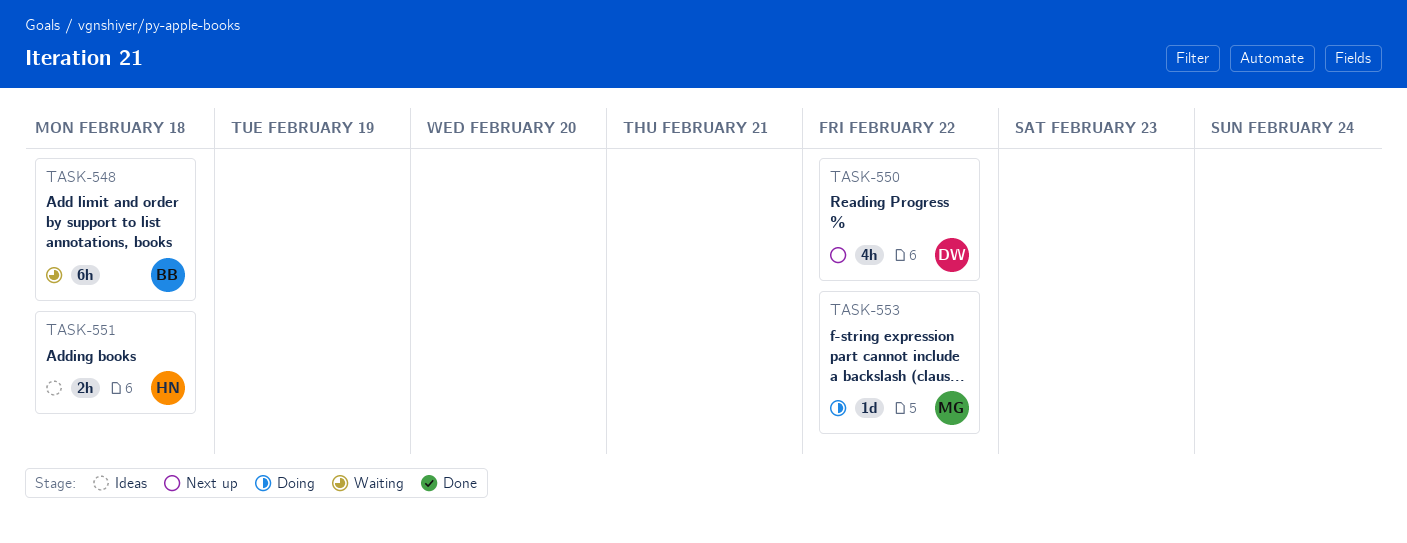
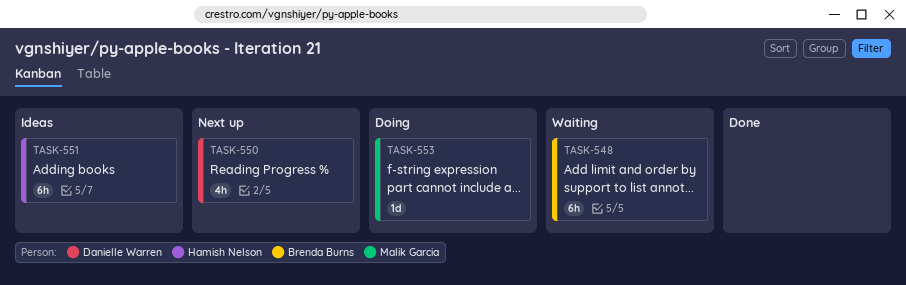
TASK-551, estimate: 2h -> 6h

